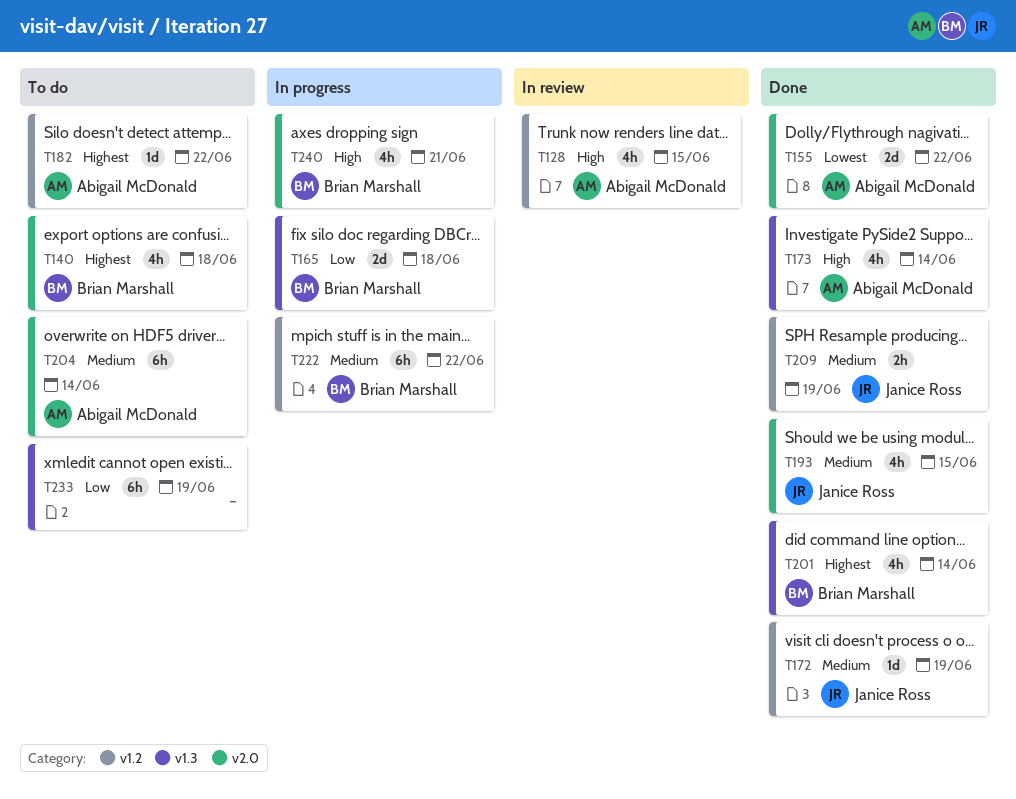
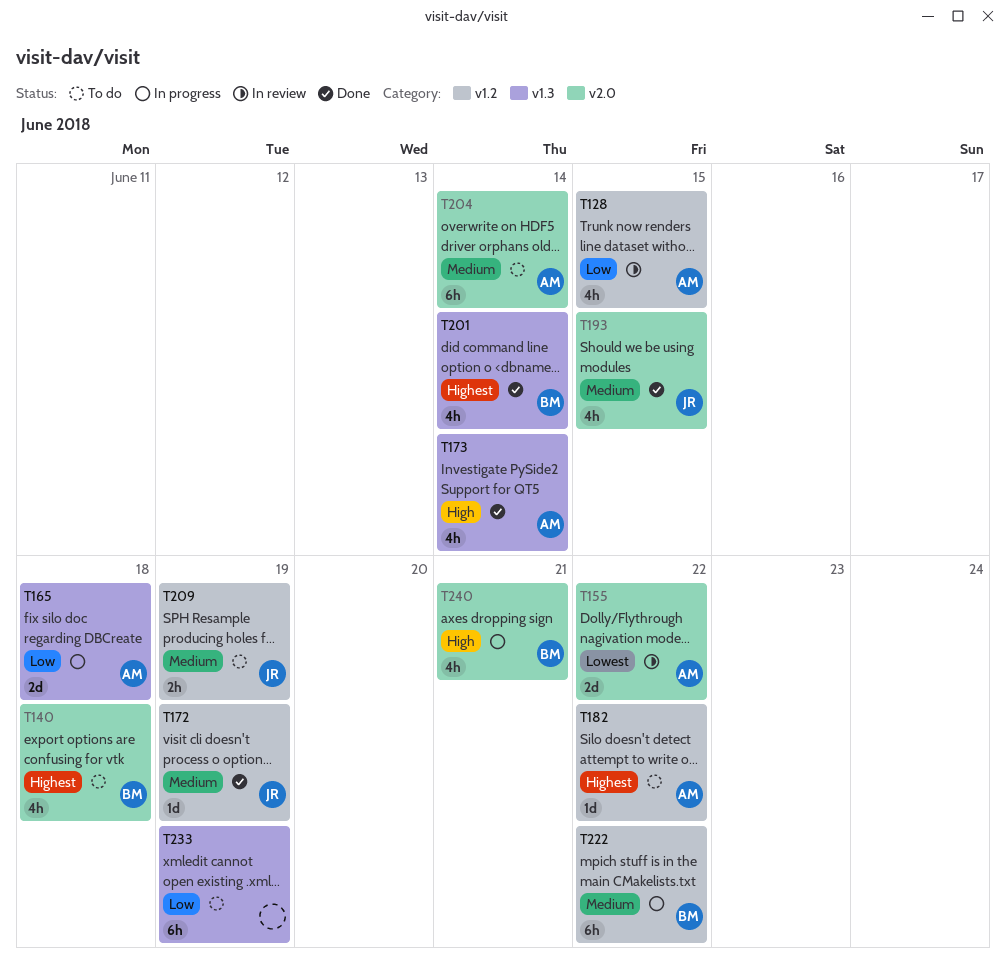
T128, priority: High -> Low
T155, status: Done -> In review
T165, owner: Brian Marshall -> Abigail McDonald
T209, status: Done -> To do

